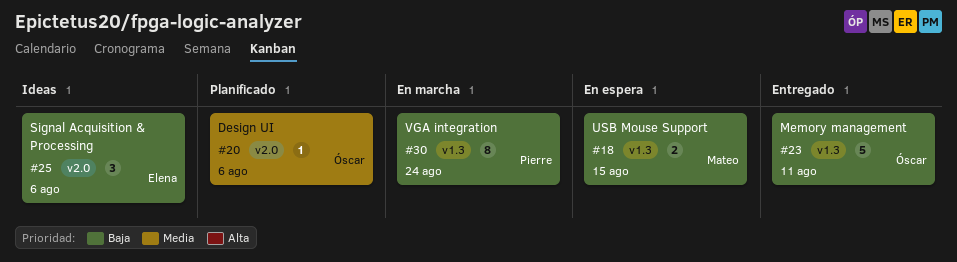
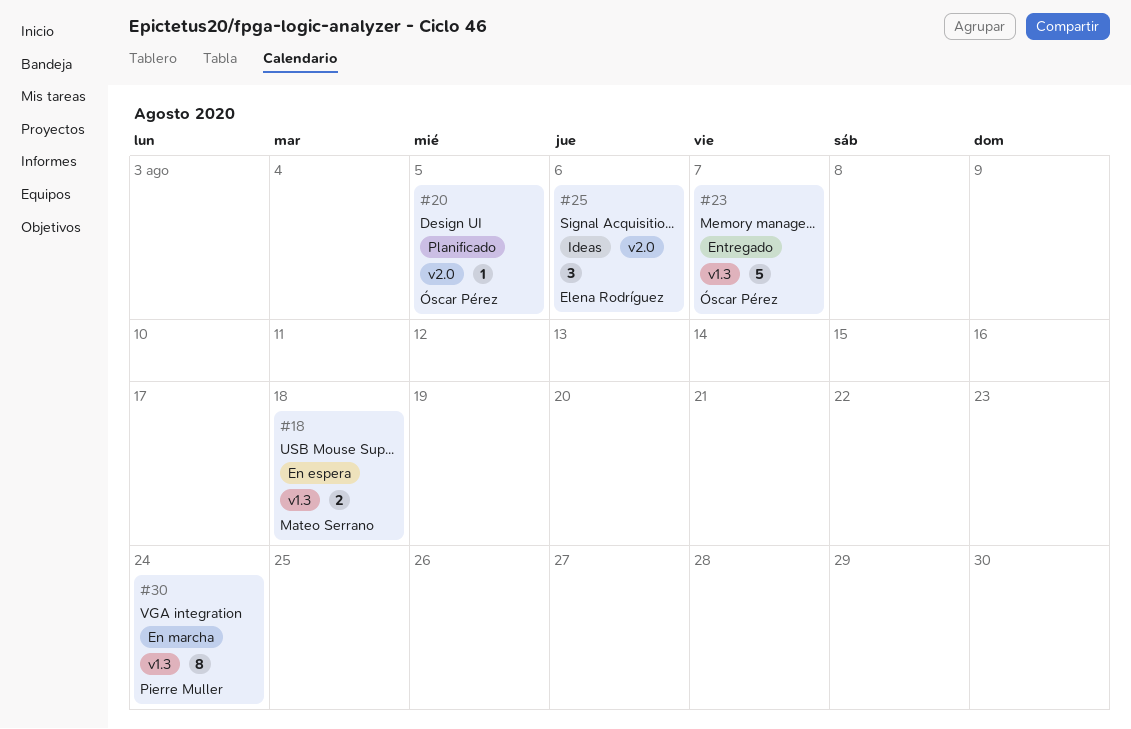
#18, due: Aug 15 -> Aug 18
#20, due: Aug 6 -> Aug 5
#23, due: Aug 11 -> Aug 7

